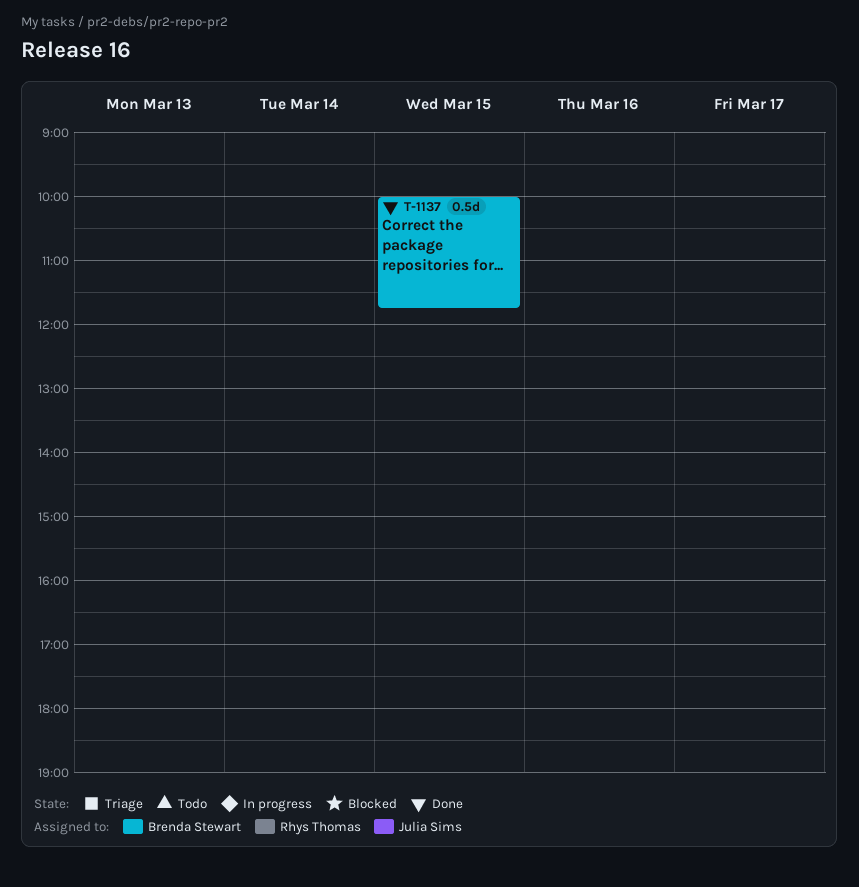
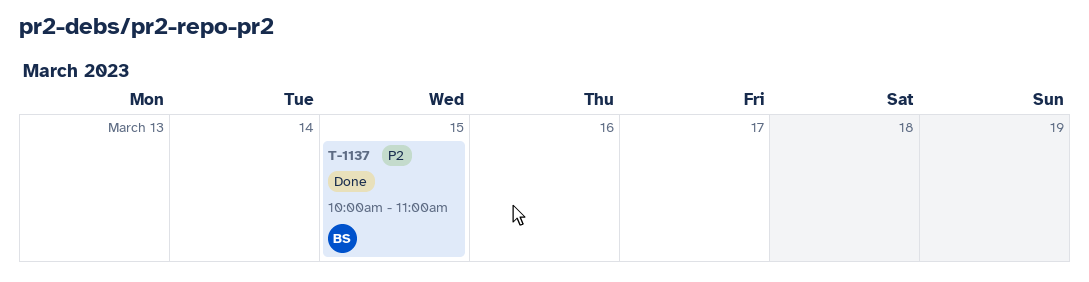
T-1137, ends: 11:45 -> 11:00

